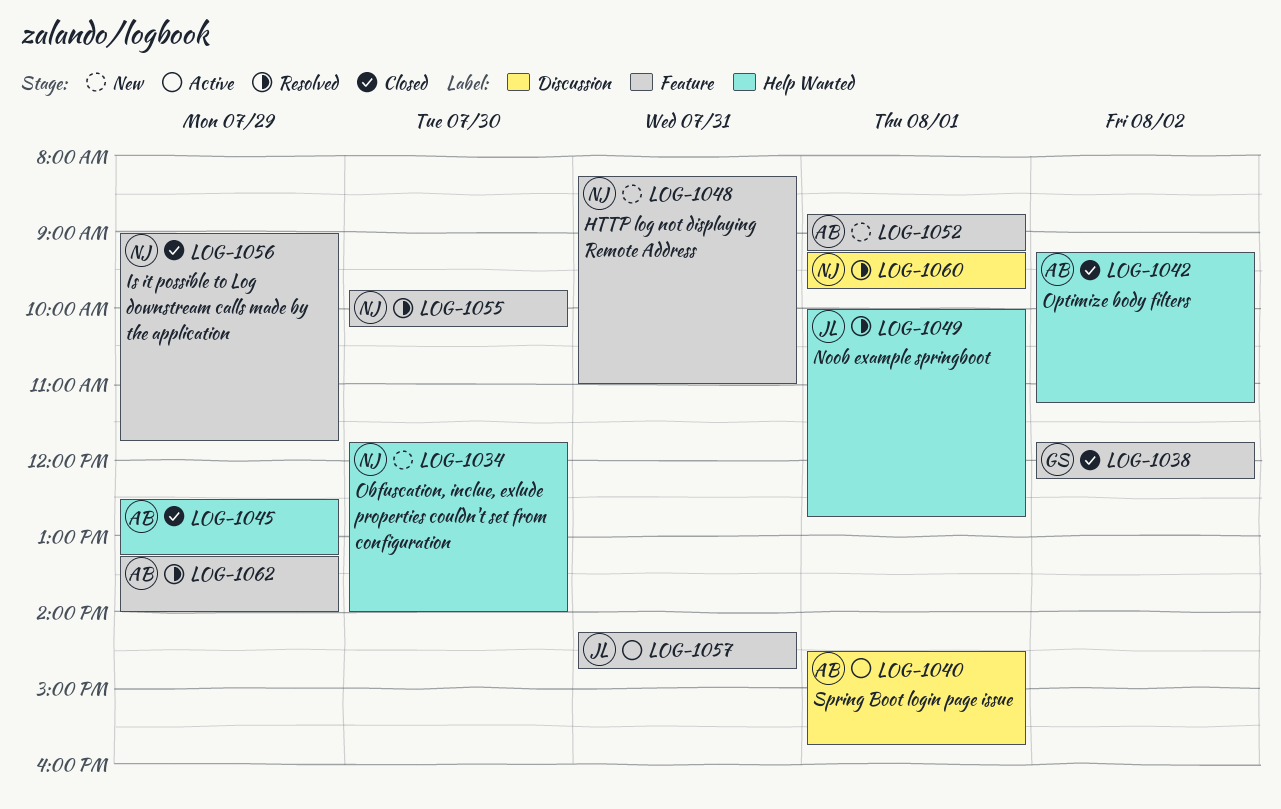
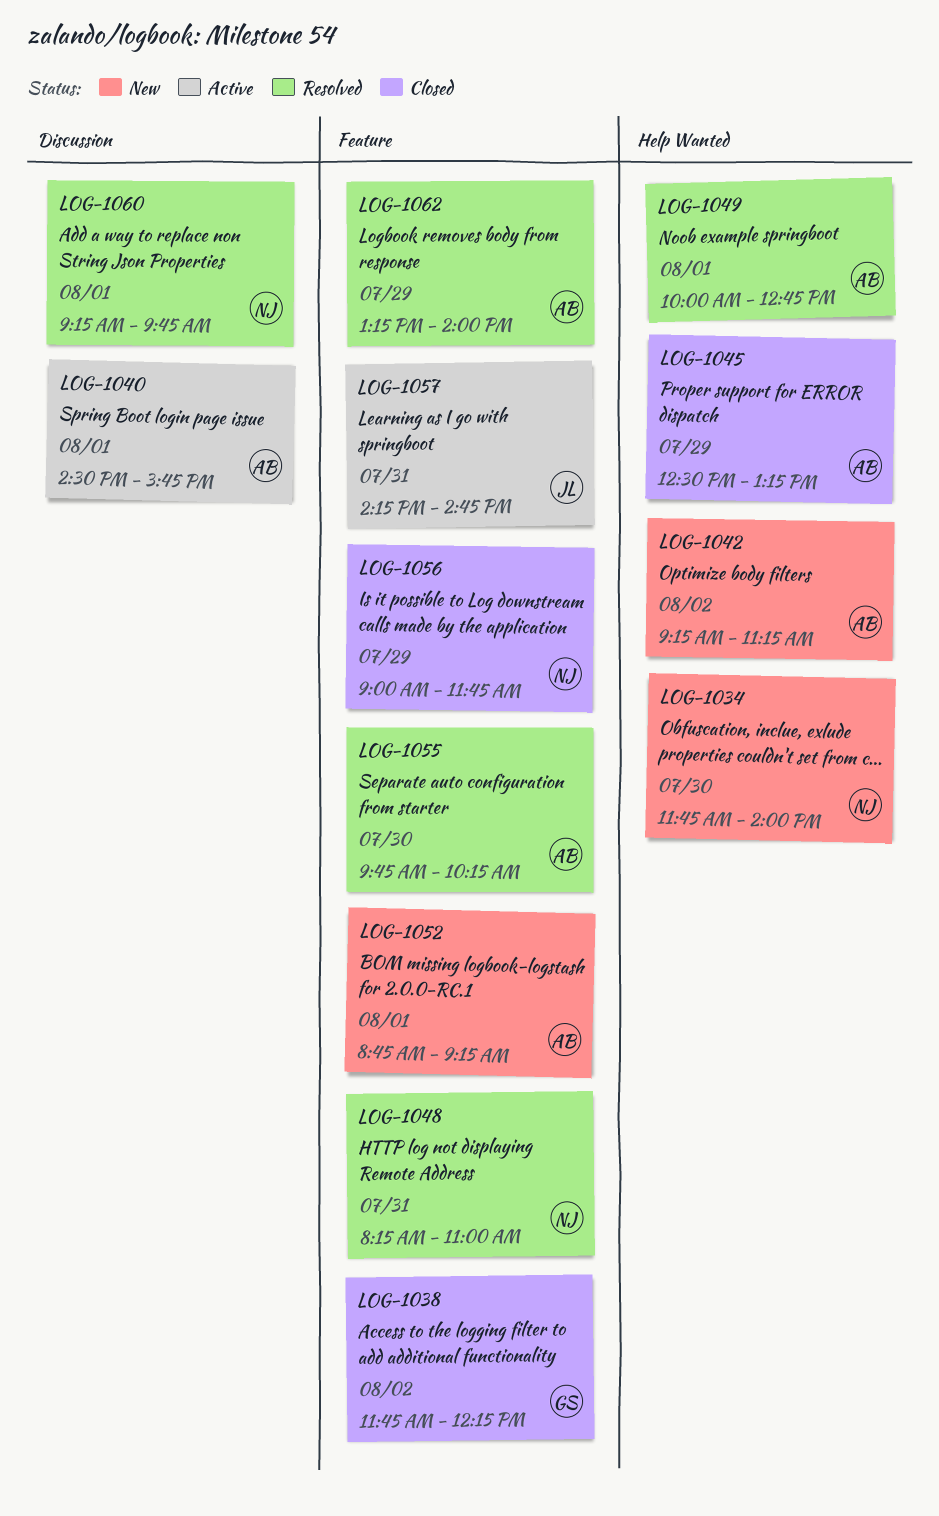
LOG-1042, status: Closed -> New
LOG-1048, status: New -> Resolved
LOG-1049, owner: JL -> AB
LOG-1055, owner: NJ -> AB

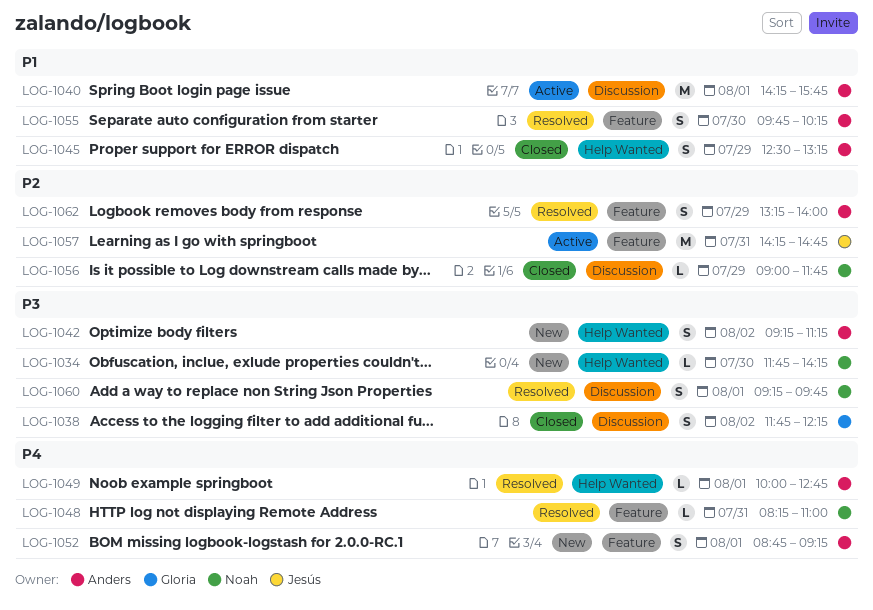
LOG-1034, ends: 14:00 -> 14:15
LOG-1038, label: Feature -> Discussion
LOG-1040, begins: 14:30 -> 14:15
LOG-1056, label: Feature -> Discussion

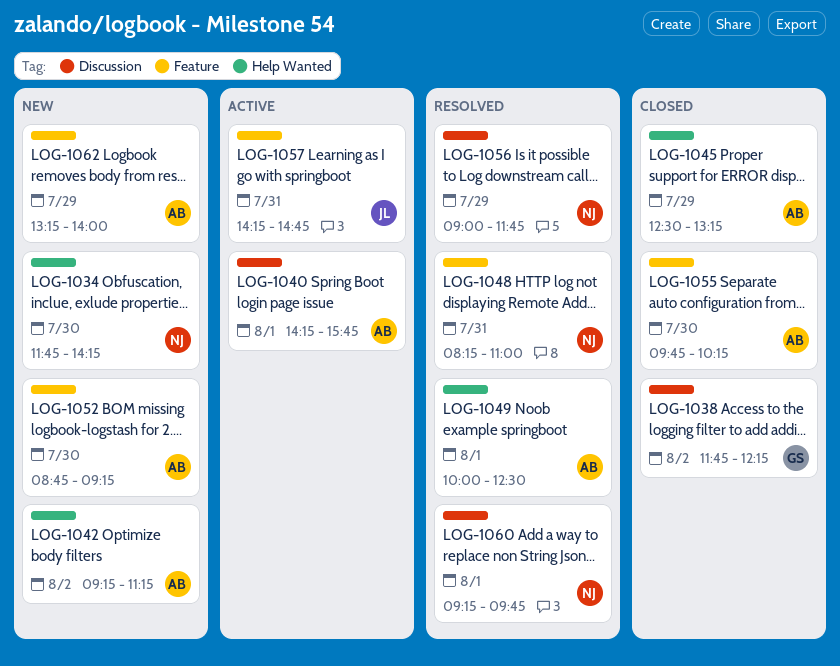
LOG-1049, ends: 12:45 -> 12:30
LOG-1052, day: Aug 1 -> Jul 30
LOG-1055, status: Resolved -> Closed
LOG-1056, status: Closed -> Resolved
LOG-1062, status: Resolved -> New

